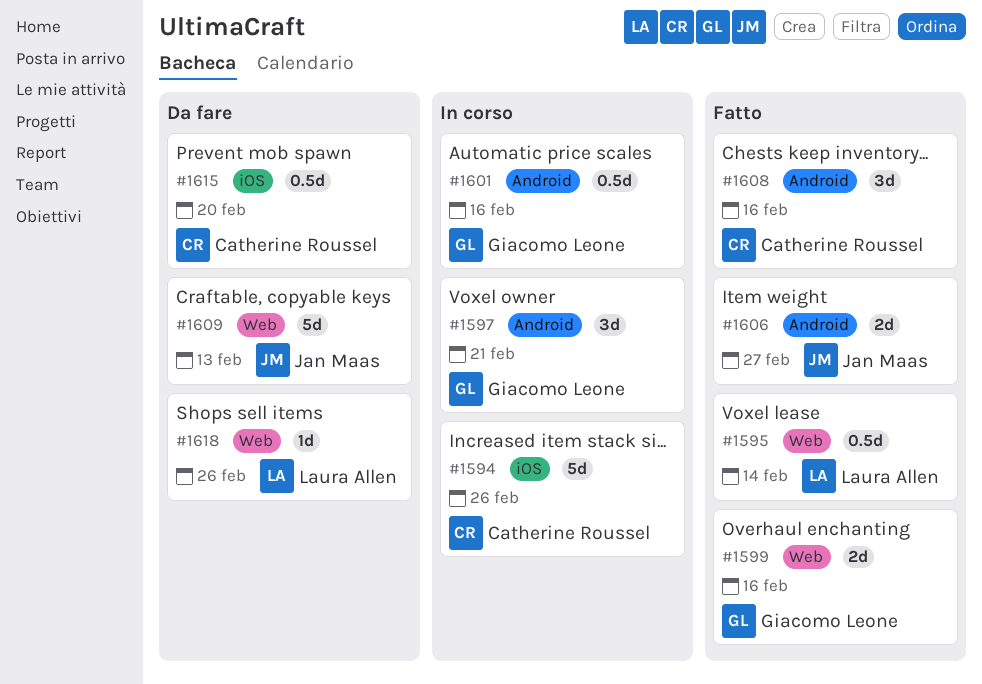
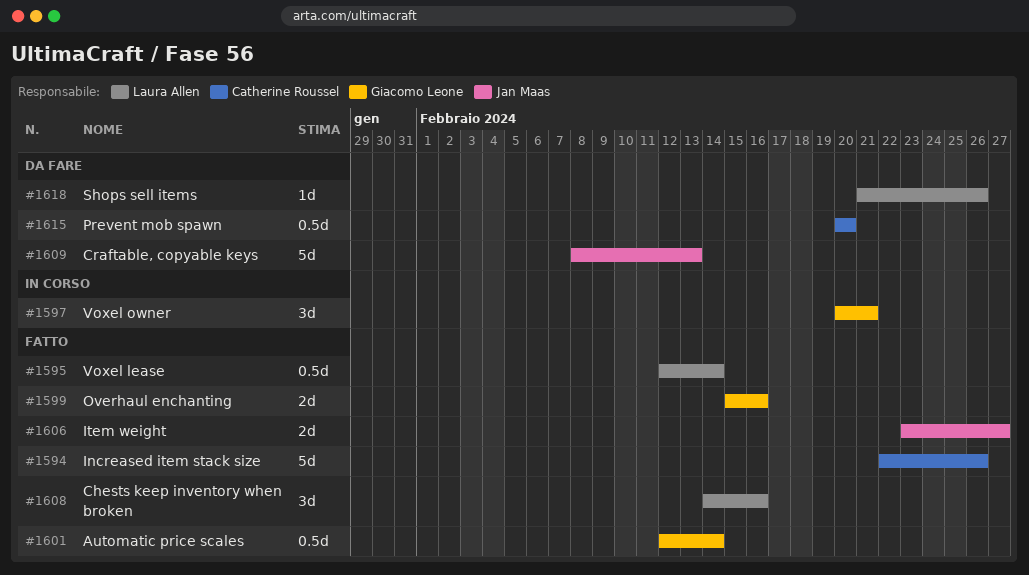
#1594, status: In corso -> Fatto
#1601, status: In corso -> Fatto
#1601, due: Feb 16 -> Feb 14
#1608, owner: Catherine Roussel -> Laura Allen

